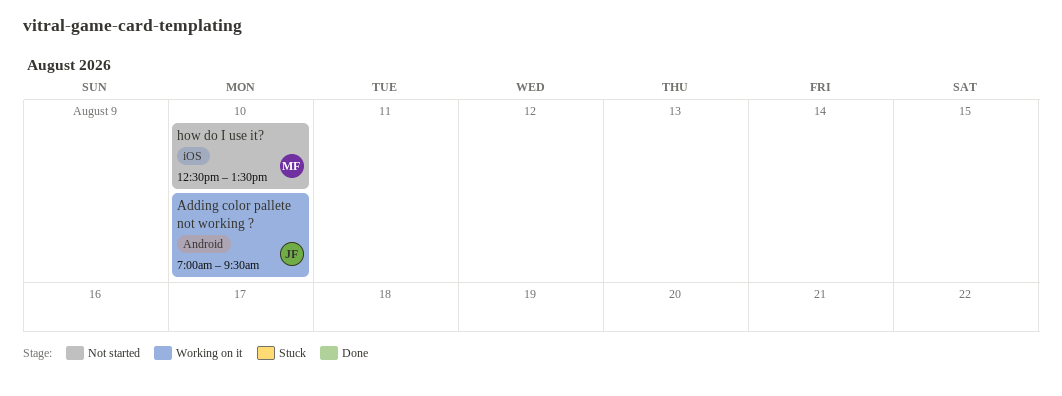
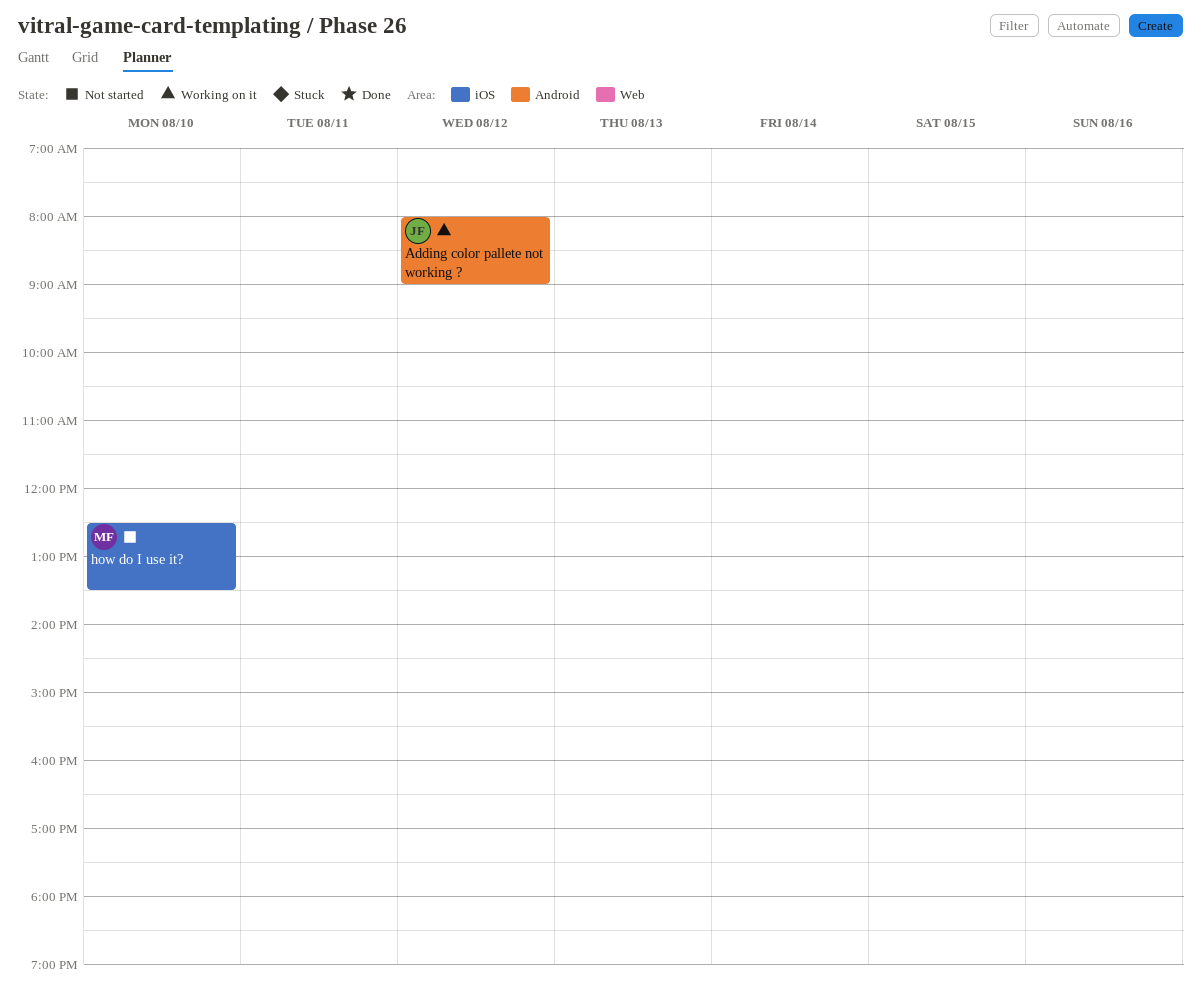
Adding color pallete not working ?, day: Aug 10 -> Aug 12
Adding color pallete not working ?, begins: 07:00 -> 08:00
Adding color pallete not working ?, ends: 09:30 -> 09:00

